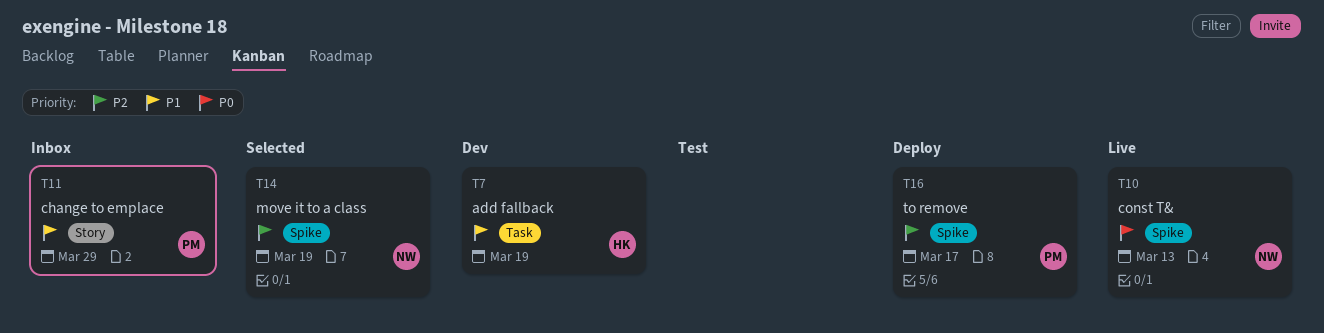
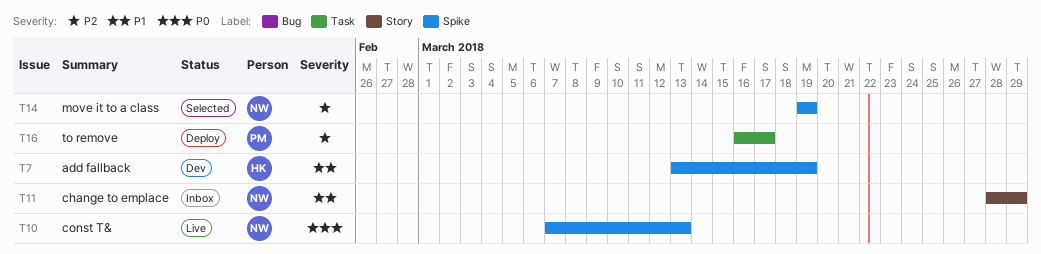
T7, label: Task -> Spike
T11, owner: PM -> NW
T16, label: Spike -> Task

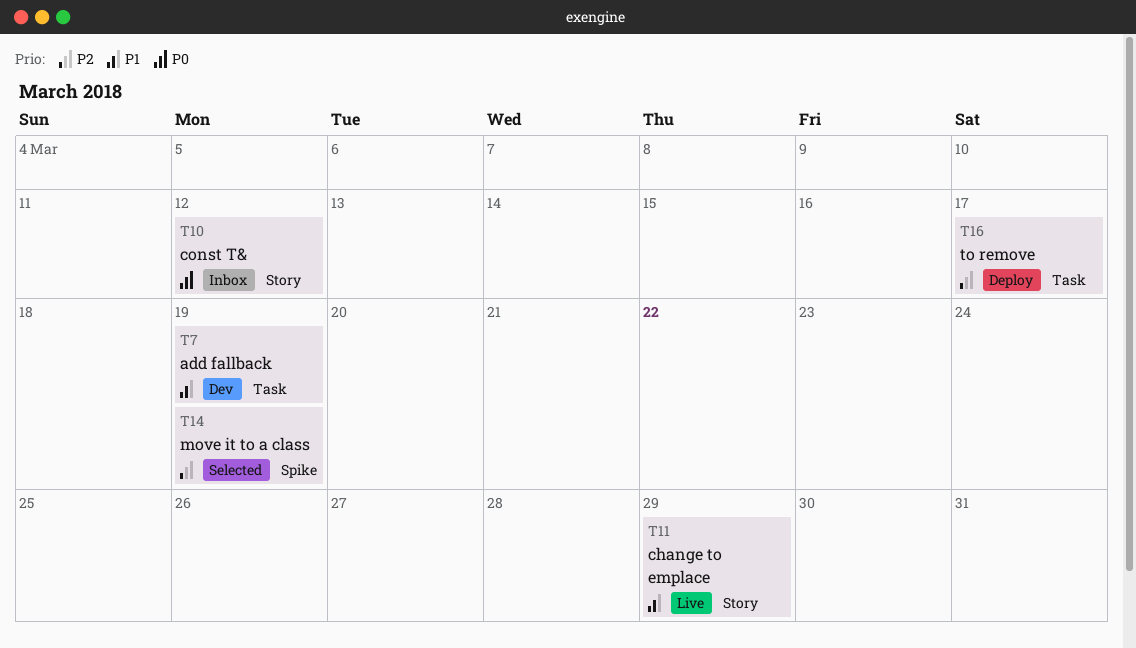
T7, label: Spike -> Task
T10, status: Live -> Inbox
T10, label: Spike -> Story
T10, due: Mar 13 -> Mar 12
T11, status: Inbox -> Live

